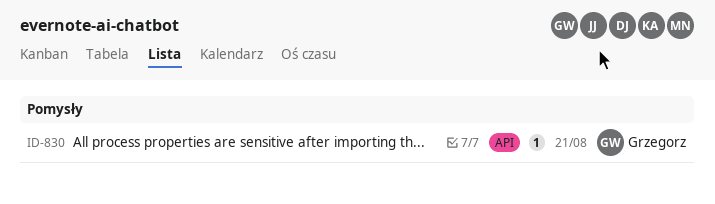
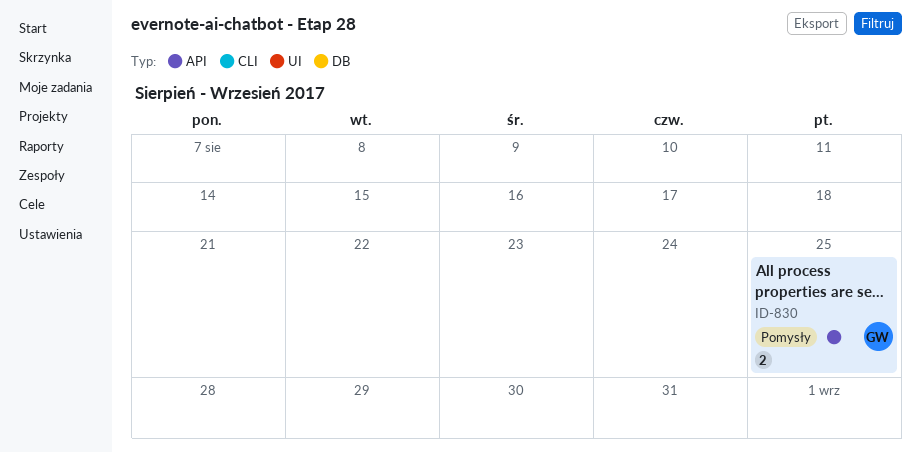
ID-830, estimate: 1 -> 2
ID-830, due: Aug 21 -> Aug 25

